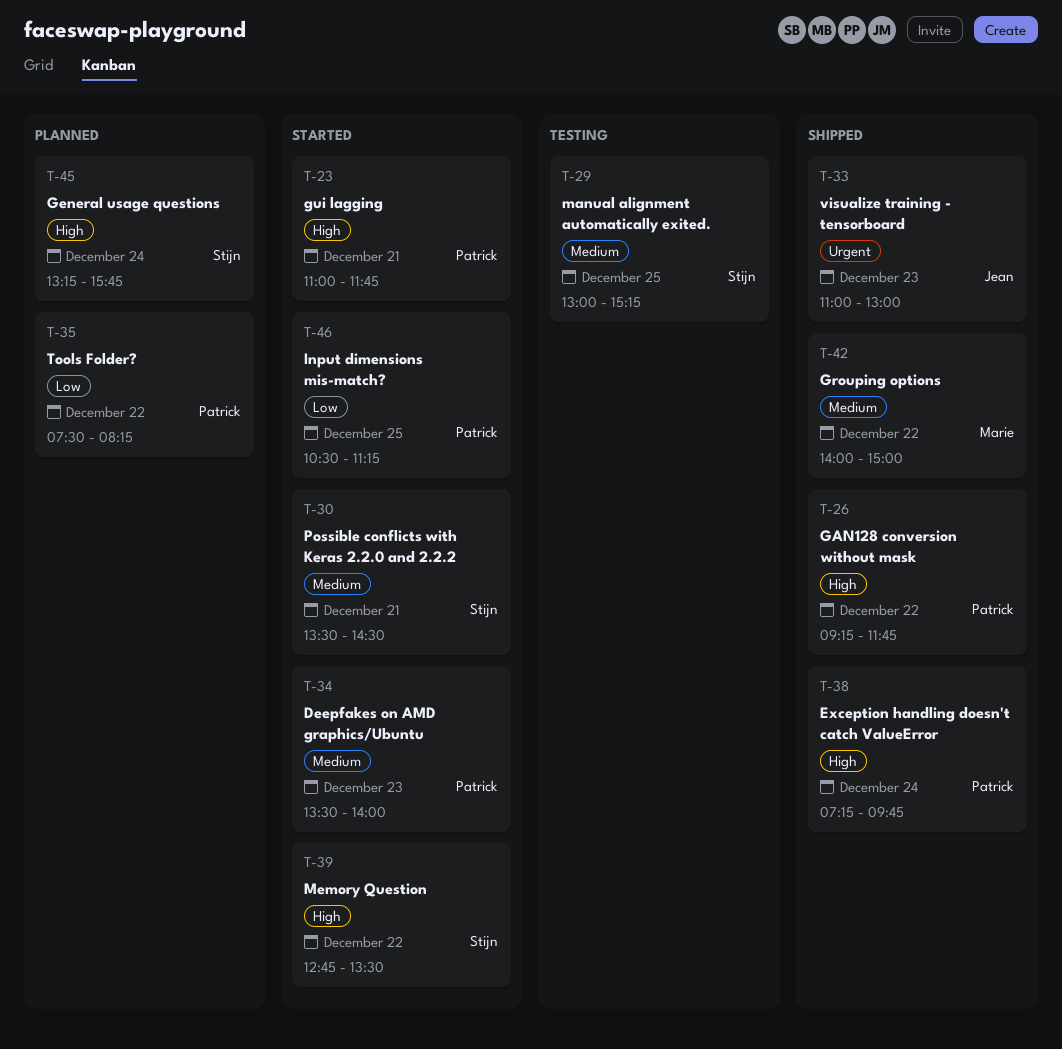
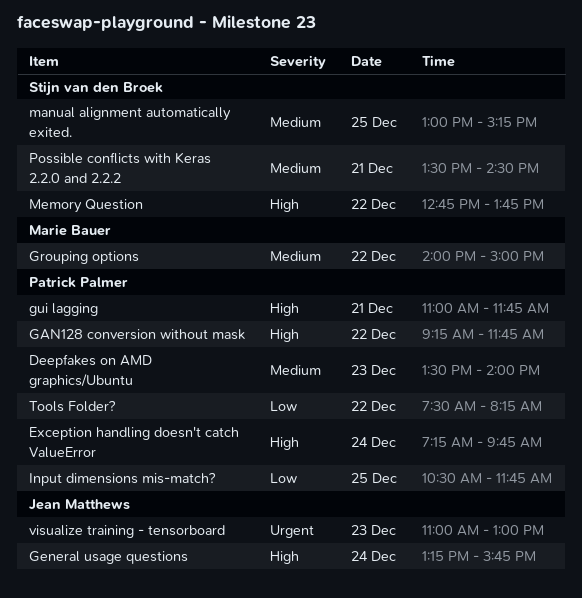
General usage questions, owner: Stijn van den Broek -> Jean Matthews
Input dimensions mis-match?, ends: 11:15 -> 11:45
Memory Question, ends: 13:30 -> 13:45

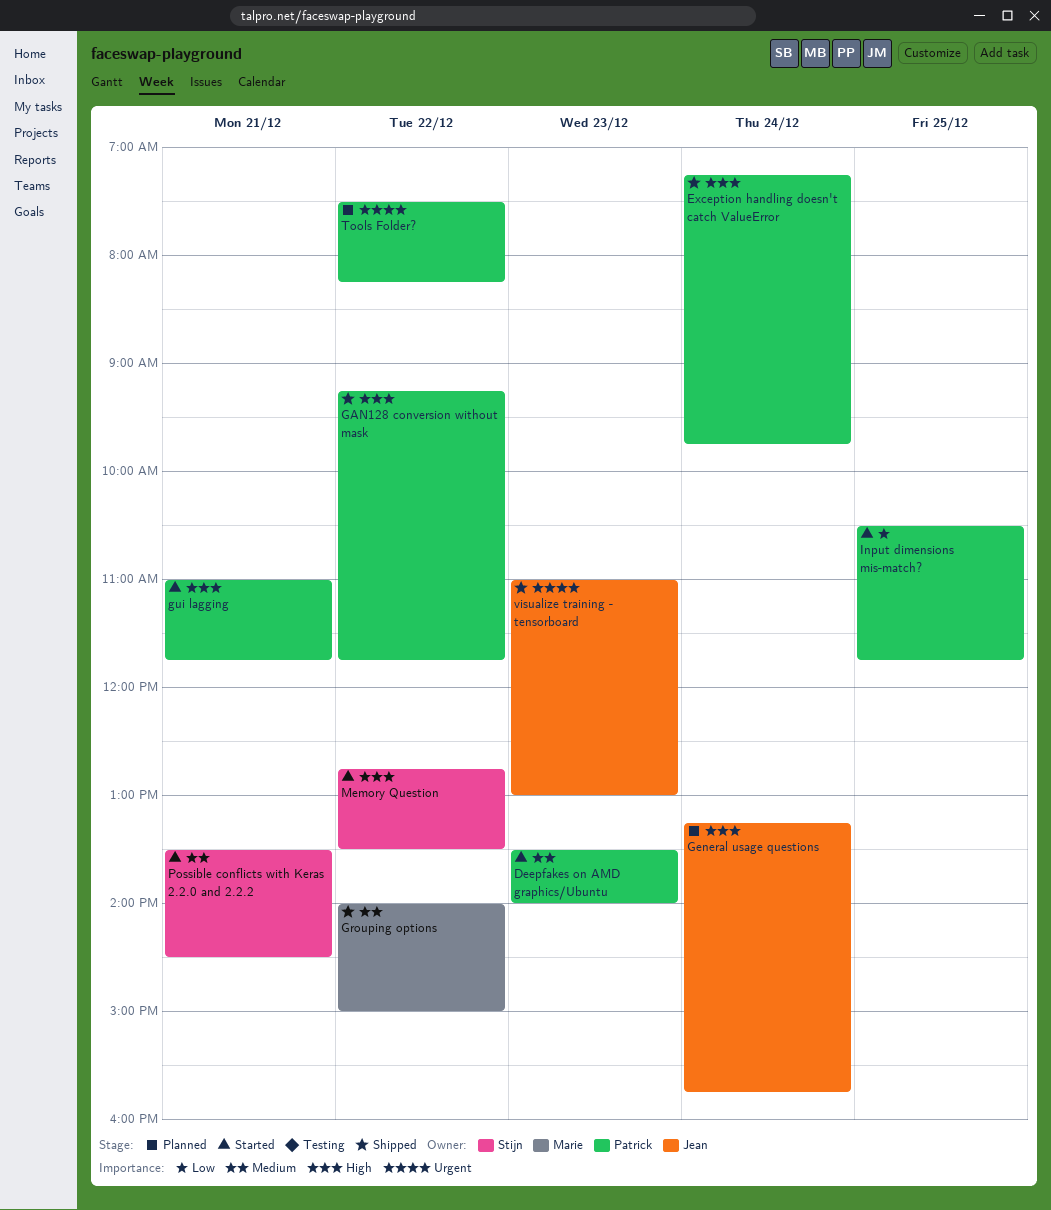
manual alignment automatically exited.: present -> none
Memory Question, ends: 13:45 -> 13:30
Tools Folder?, priority: Low -> Urgent

